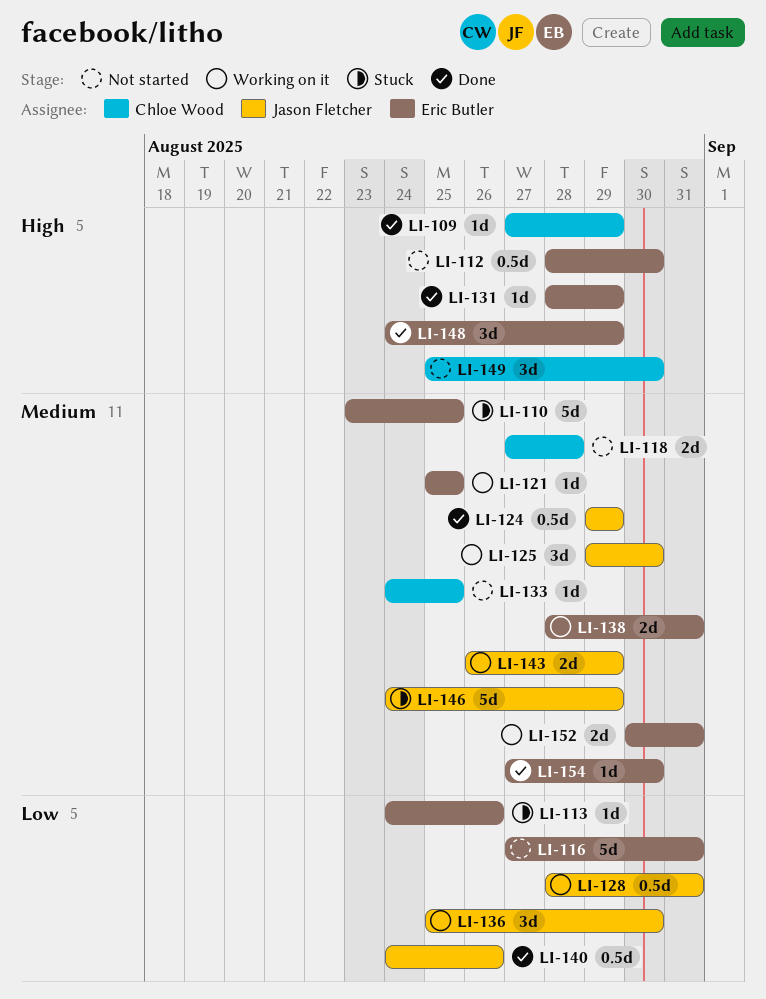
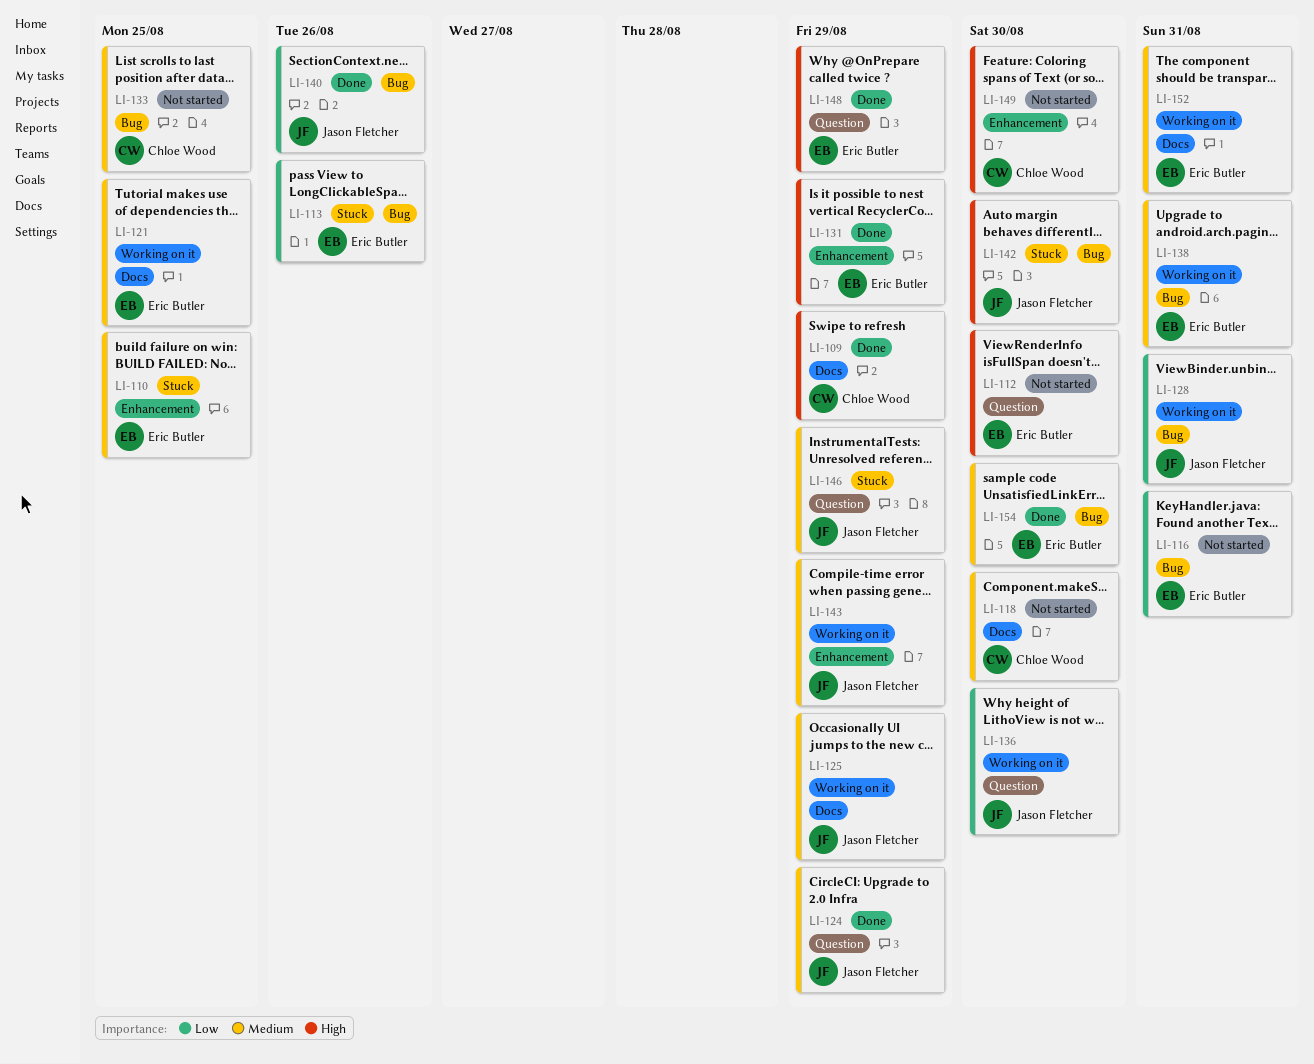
LI-118, due: Aug 28 -> Aug 30
LI-125, due: Aug 30 -> Aug 29
LI-142: none -> present

